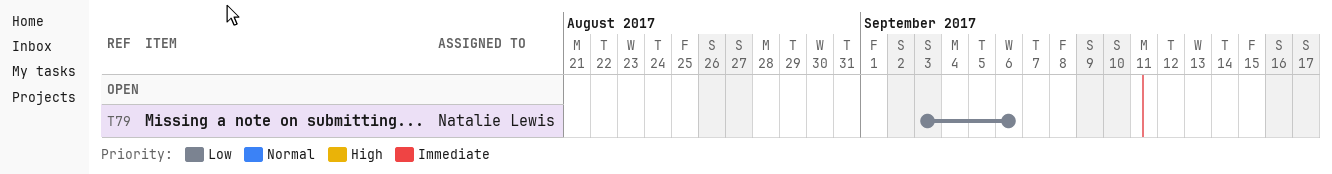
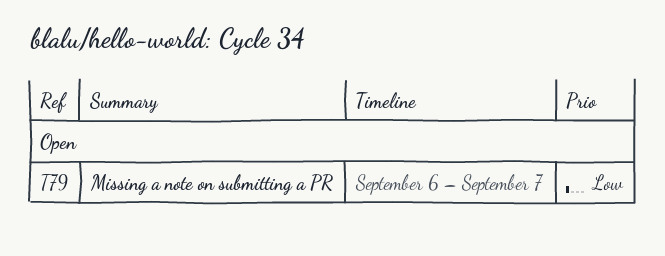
T79, start: Sep 3 -> Sep 6
T79, due: Sep 6 -> Sep 7

